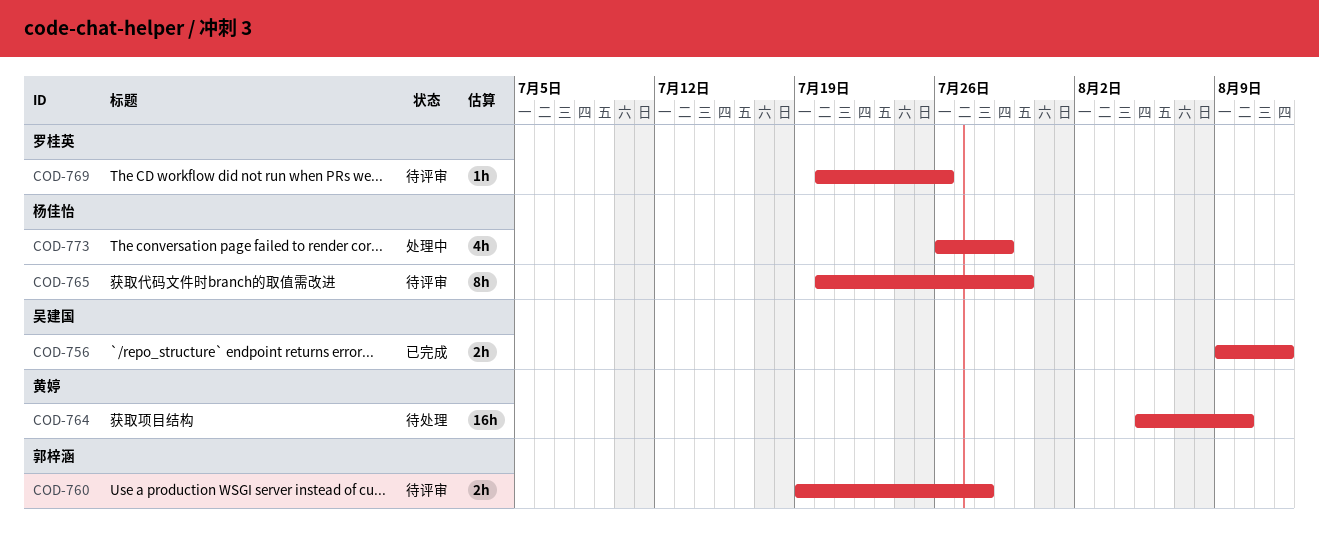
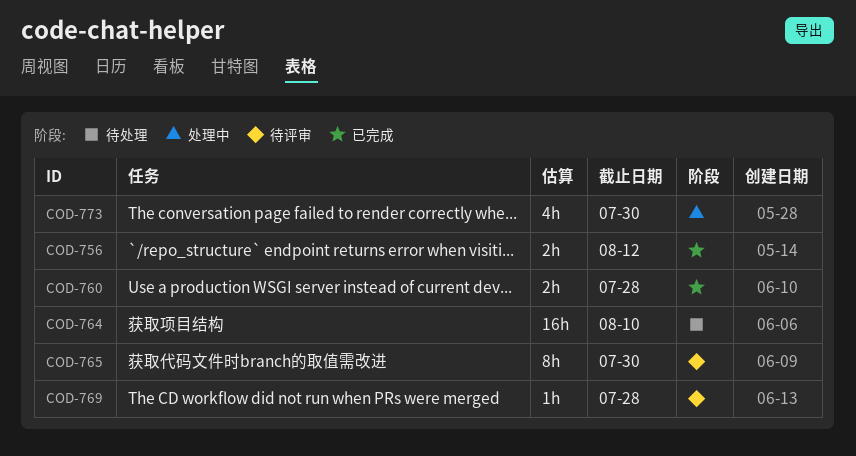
COD-760, status: 待评审 -> 已完成
COD-769, due: Jul 26 -> Jul 28
COD-773, due: Jul 29 -> Jul 30

